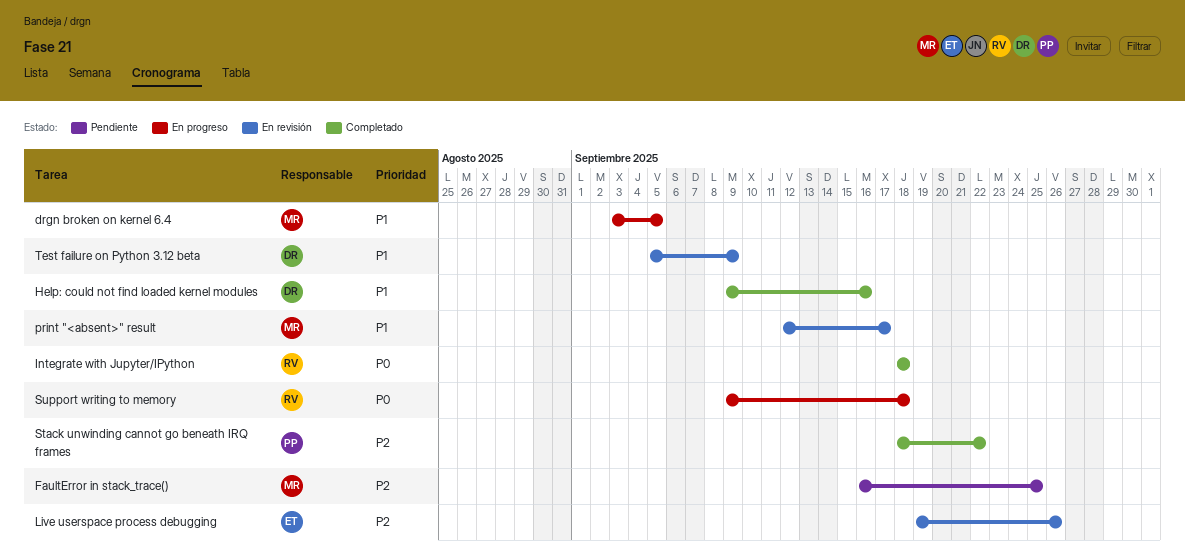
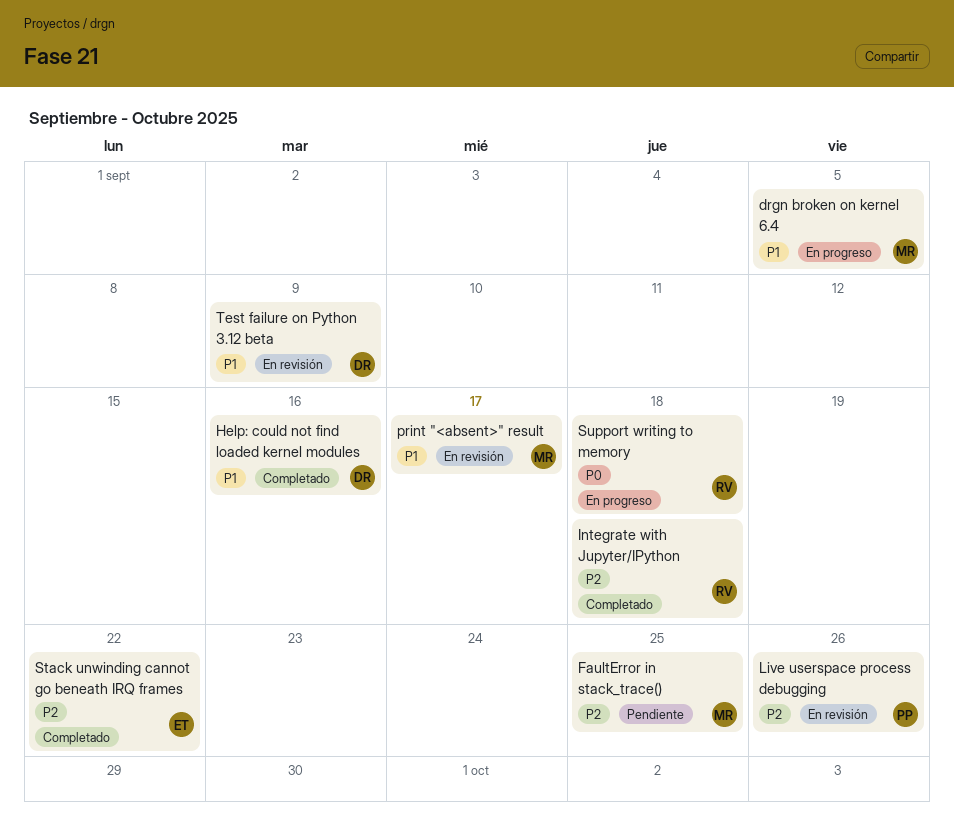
Integrate with Jupyter/IPython, priority: P0 -> P2
Live userspace process debugging, owner: ET -> PP
Stack unwinding cannot go beneath IRQ frames, owner: PP -> ET

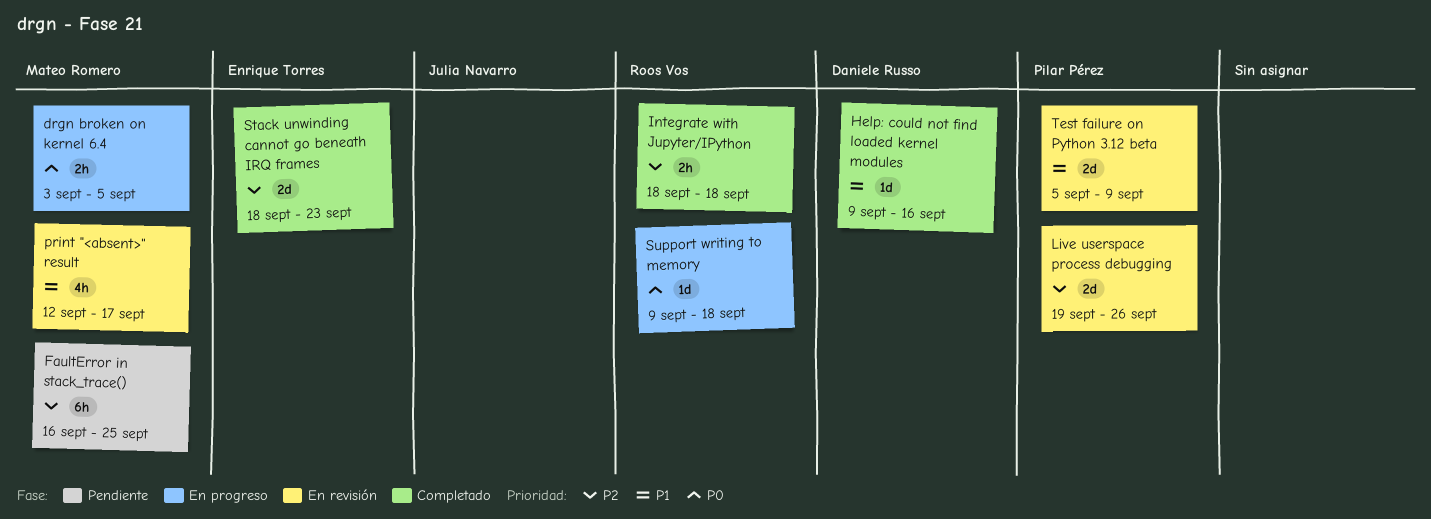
drgn broken on kernel 6.4, priority: P1 -> P0
Stack unwinding cannot go beneath IRQ frames, due: Sep 22 -> Sep 23
Test failure on Python 3.12 beta, owner: Daniele Russo -> Pilar Pérez

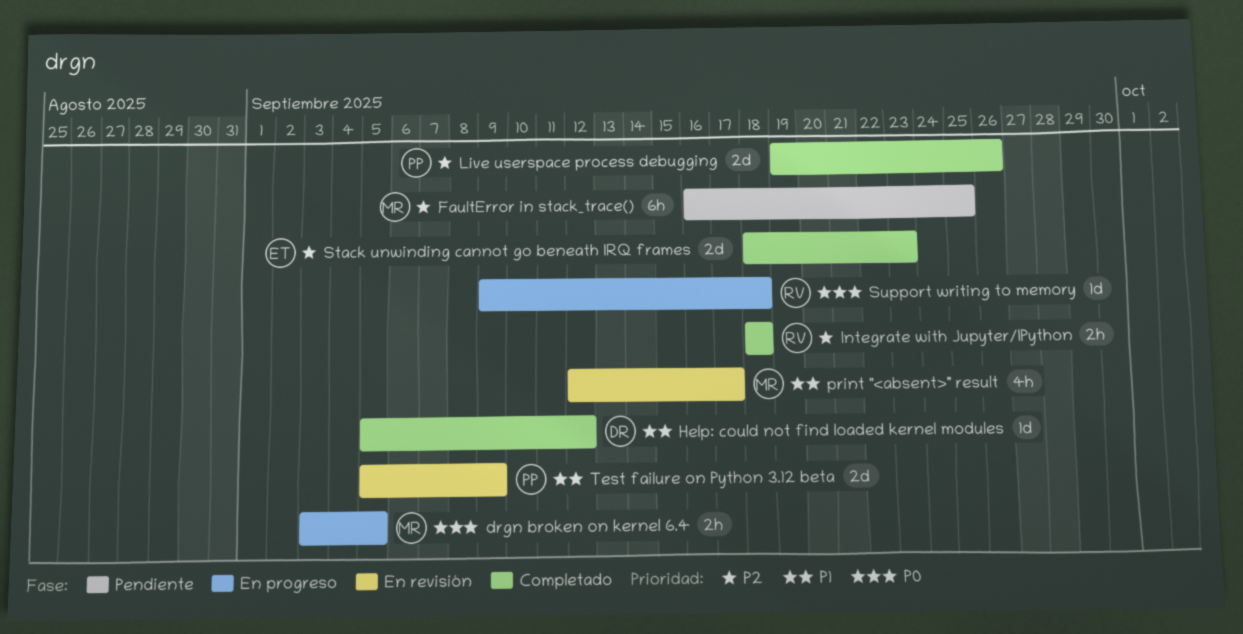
Help: could not find loaded kernel modules, start: Sep 9 -> Sep 5
Help: could not find loaded kernel modules, due: Sep 16 -> Sep 12
Live userspace process debugging, status: En revisión -> Completado

